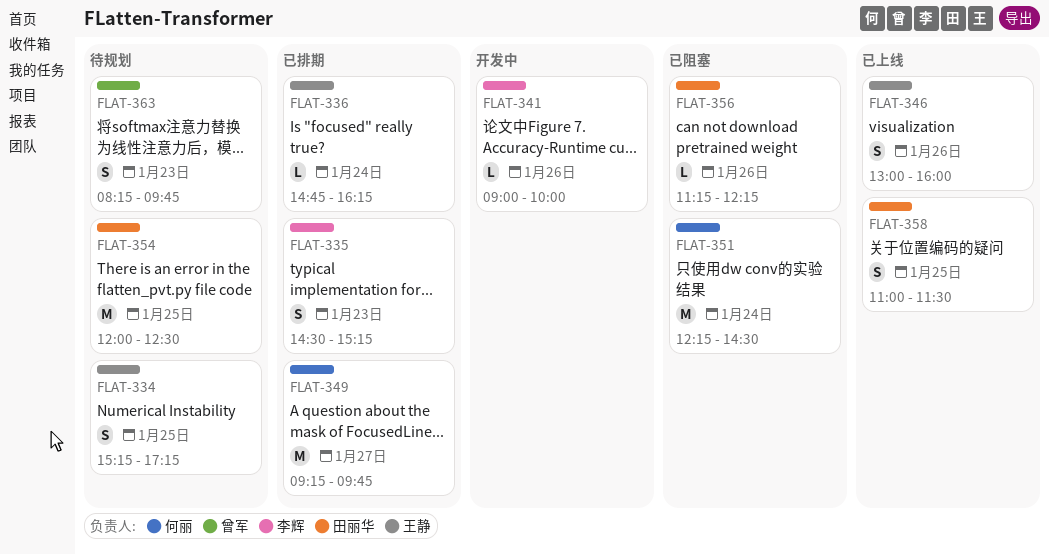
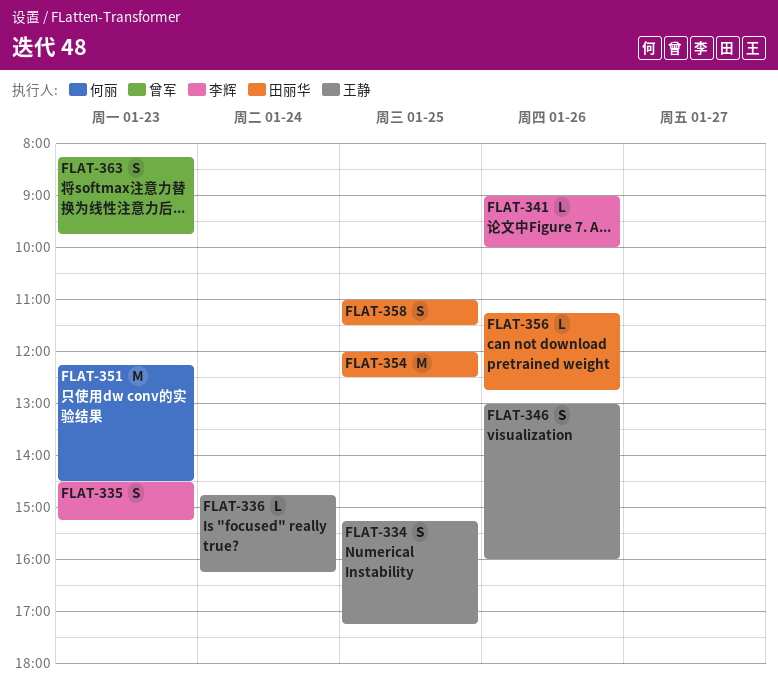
FLAT-349: present -> none
FLAT-351, day: Jan 24 -> Jan 23
FLAT-356, ends: 12:15 -> 12:45

